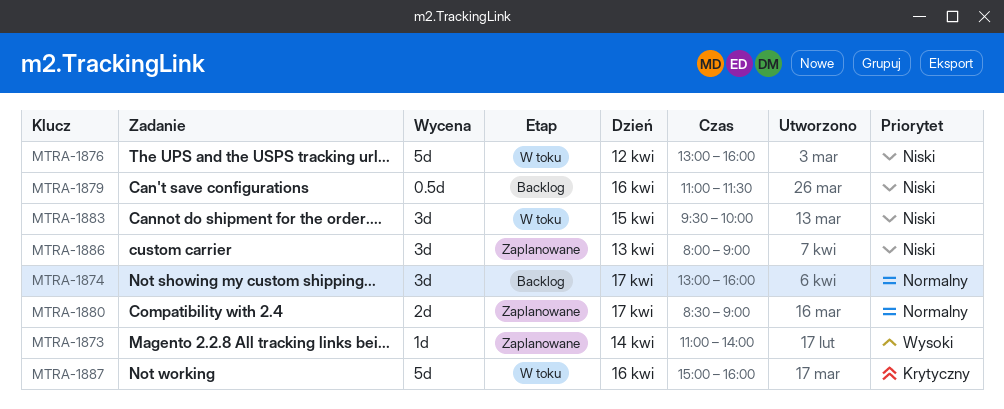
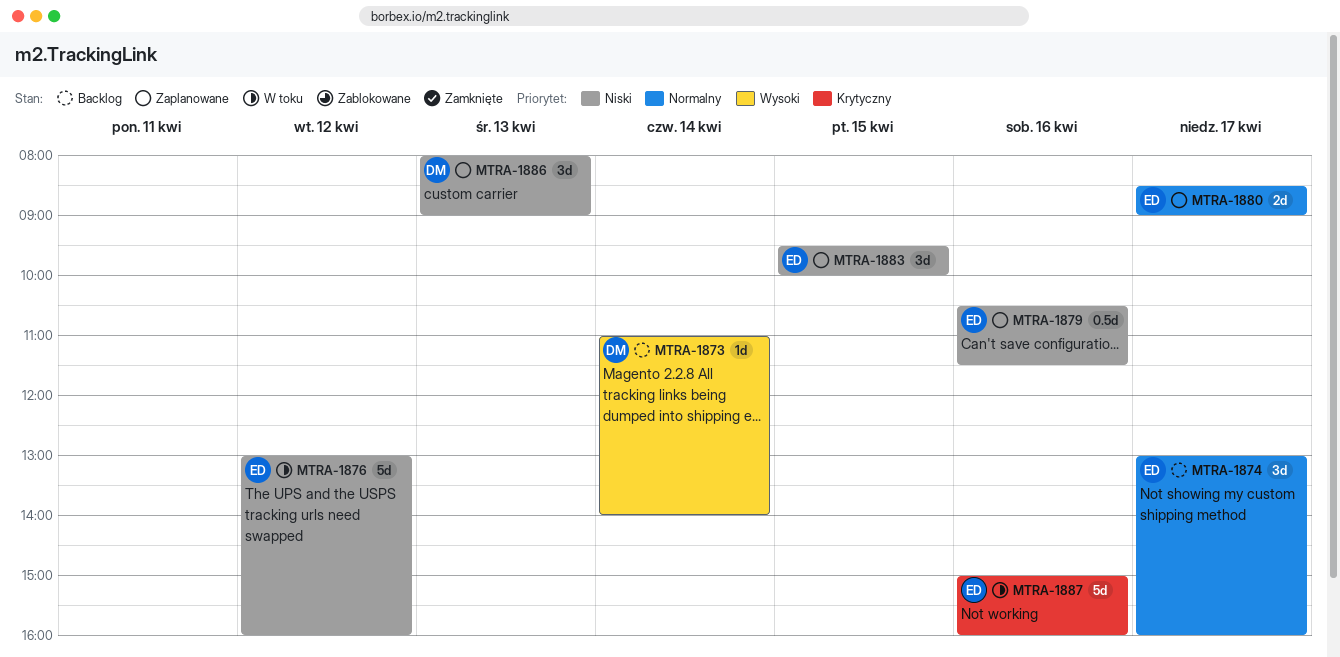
MTRA-1873, status: Zaplanowane -> Backlog
MTRA-1879, status: Backlog -> Zaplanowane
MTRA-1879, begins: 11:00 -> 10:30
MTRA-1883, status: W toku -> Zaplanowane

